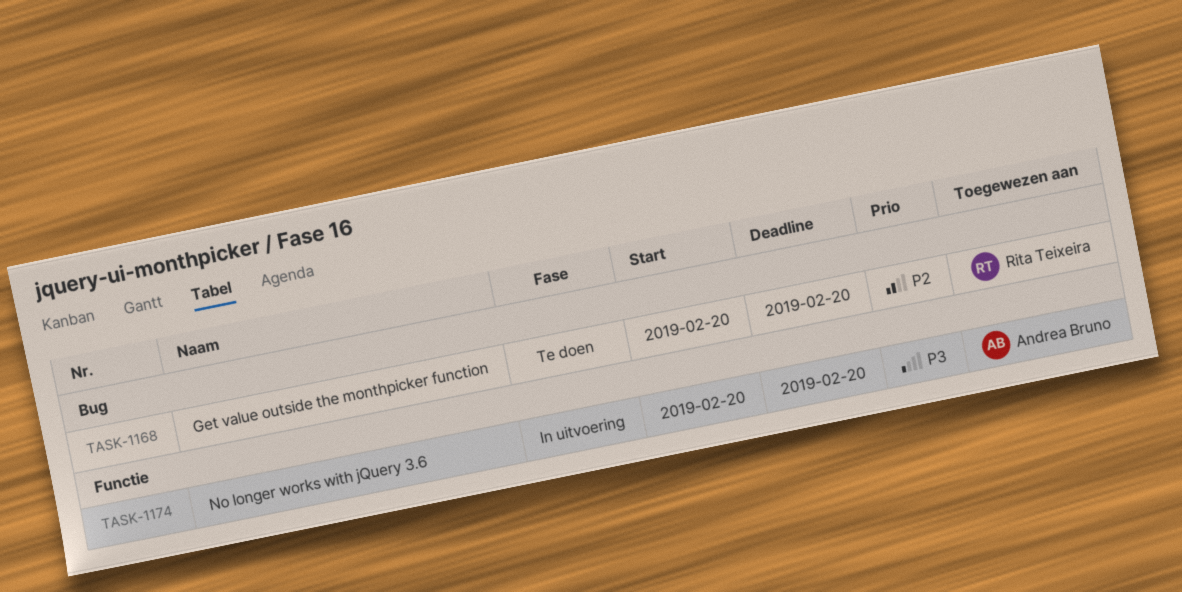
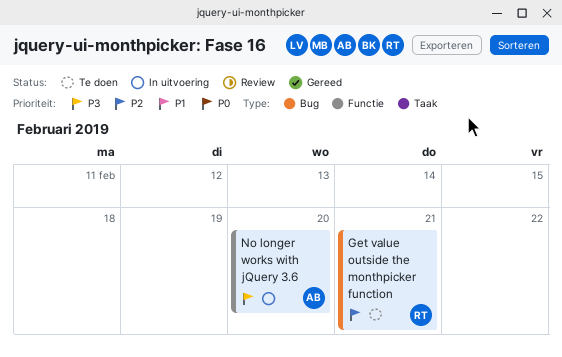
Get value outside the monthpicker function, due: Feb 20 -> Feb 21

